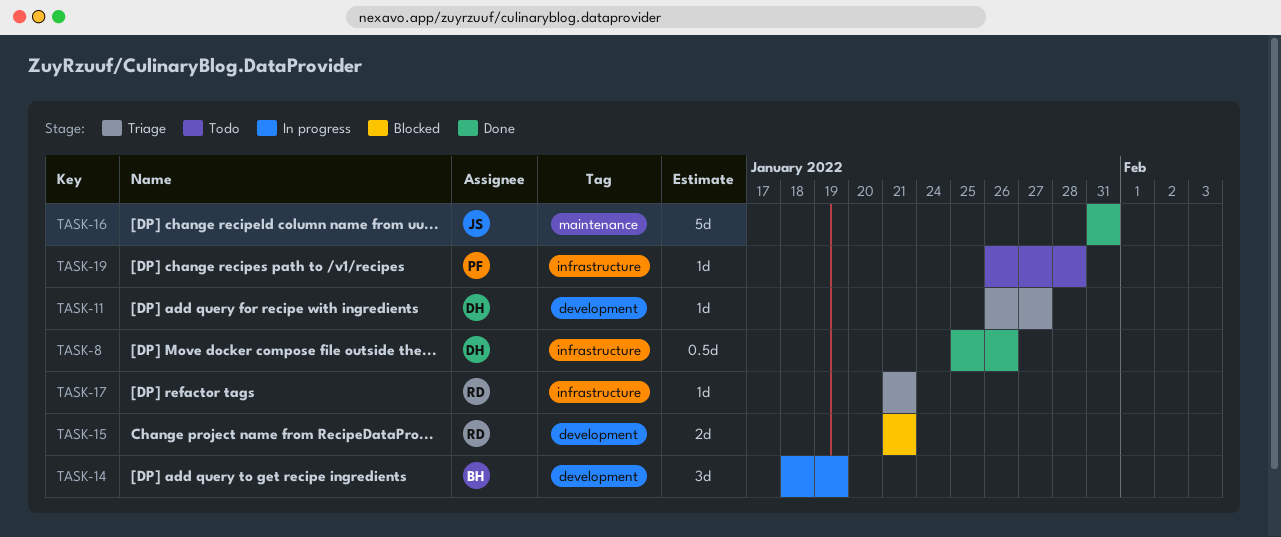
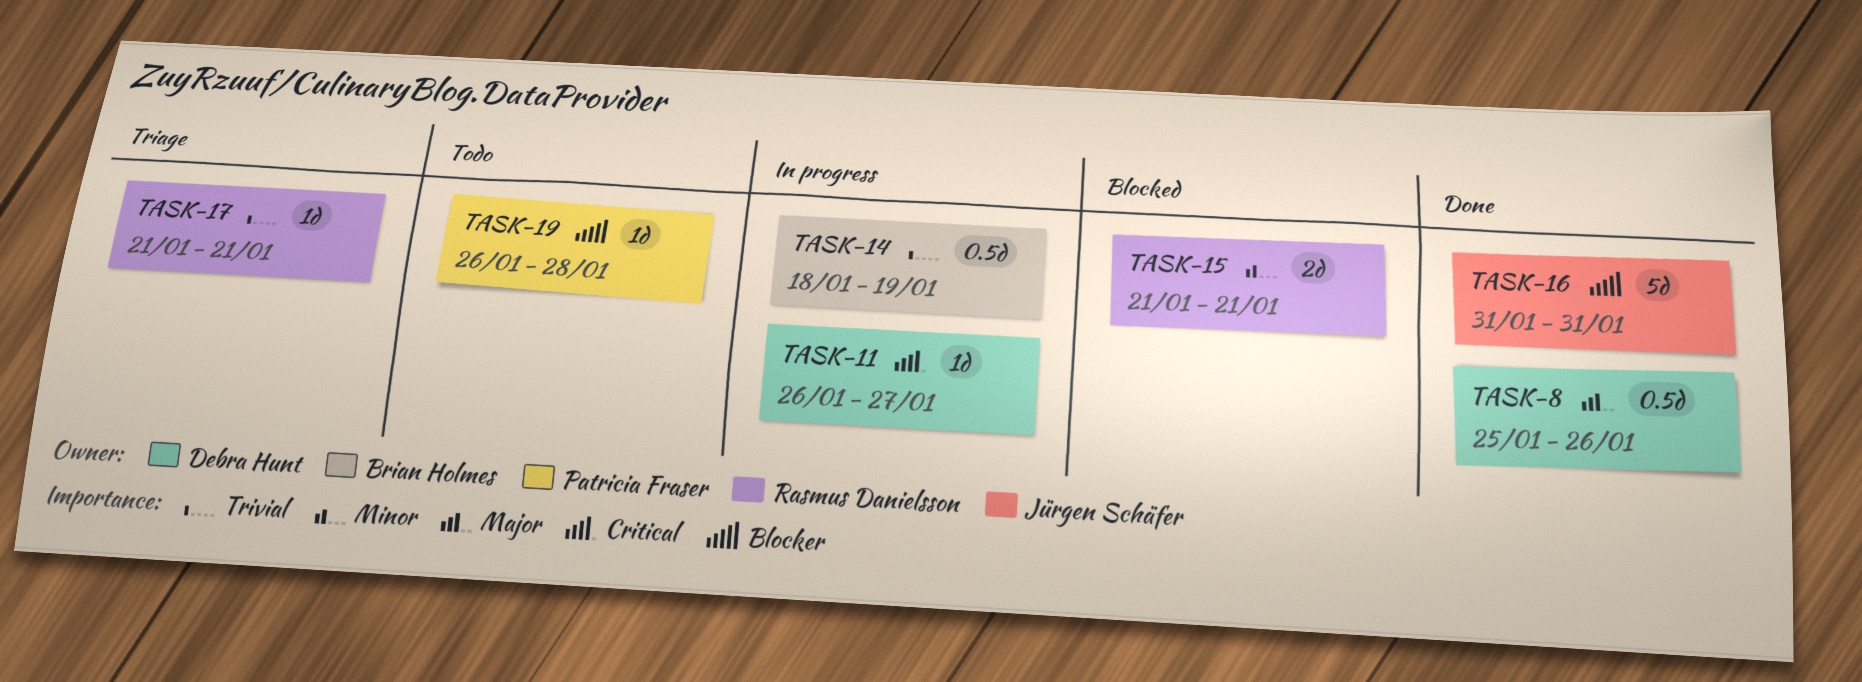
TASK-11, status: Triage -> In progress
TASK-14, estimate: 3d -> 0.5d

